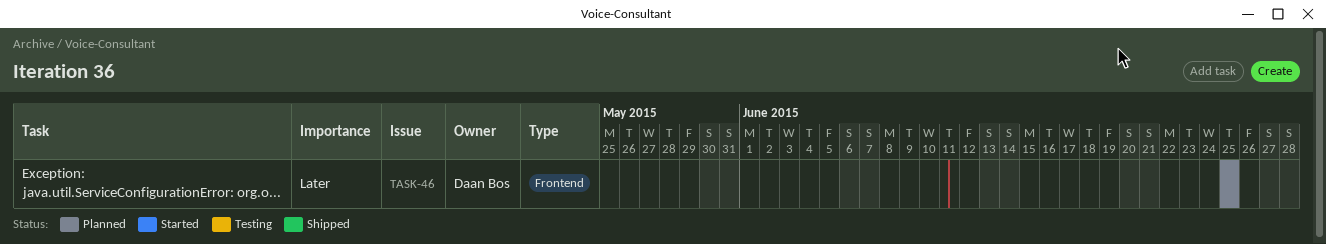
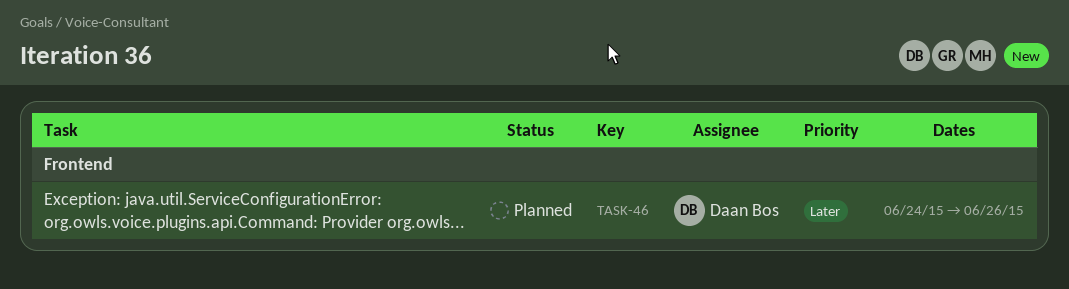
TASK-46, start: Jun 25 -> Jun 24
TASK-46, due: Jun 25 -> Jun 26

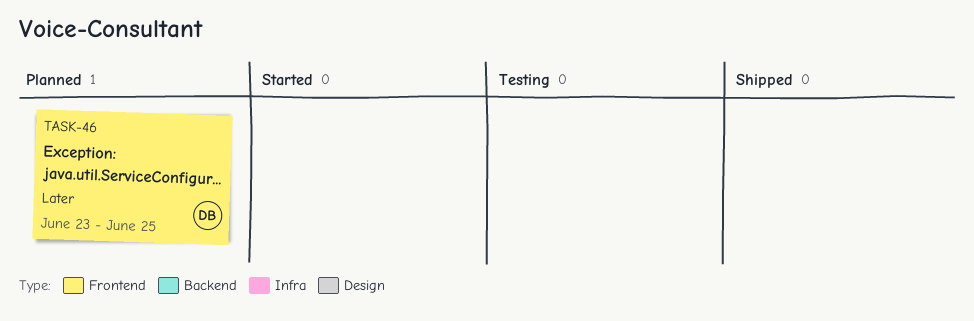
TASK-46, start: Jun 24 -> Jun 23
TASK-46, due: Jun 26 -> Jun 25

